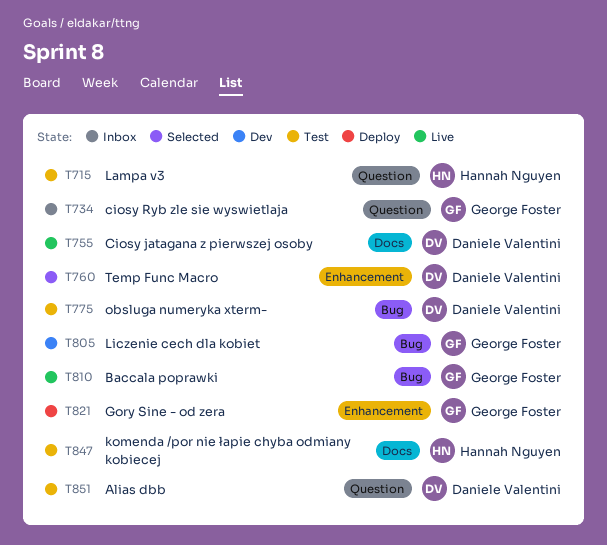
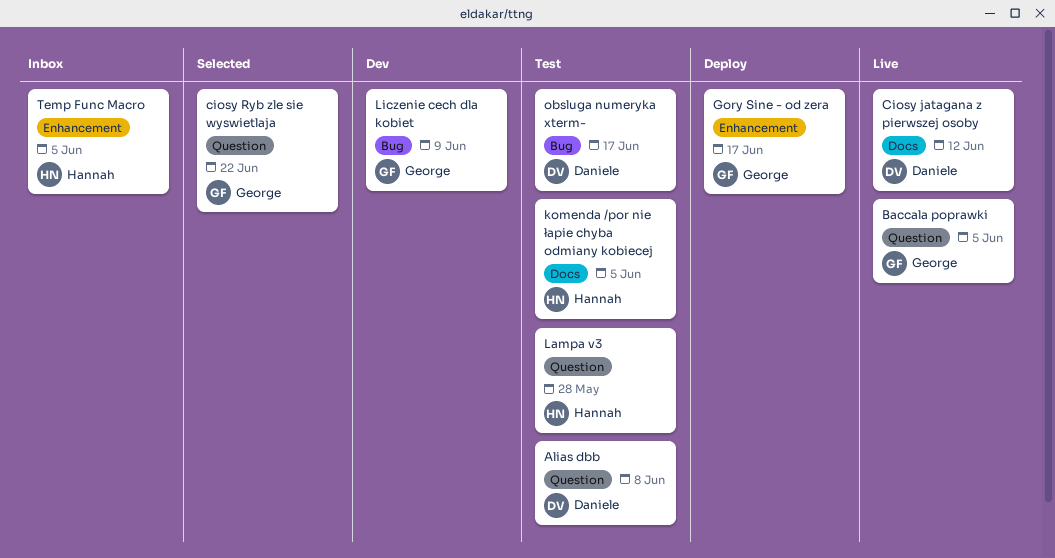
Baccala poprawki, label: Bug -> Question
ciosy Ryb zle sie wyswietlaja, status: Inbox -> Selected
Temp Func Macro, status: Selected -> Inbox
Temp Func Macro, owner: Daniele Valentini -> Hannah Nguyen

